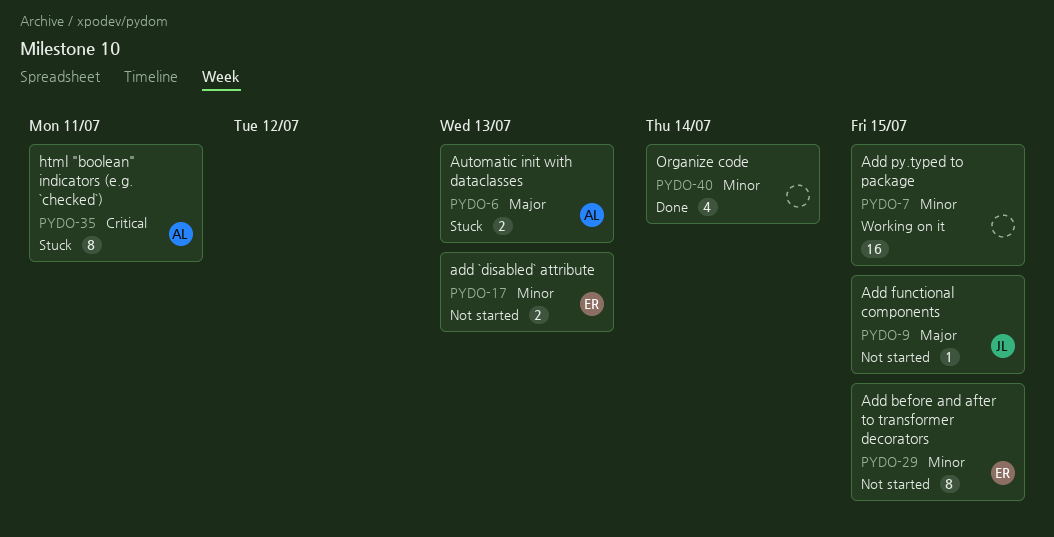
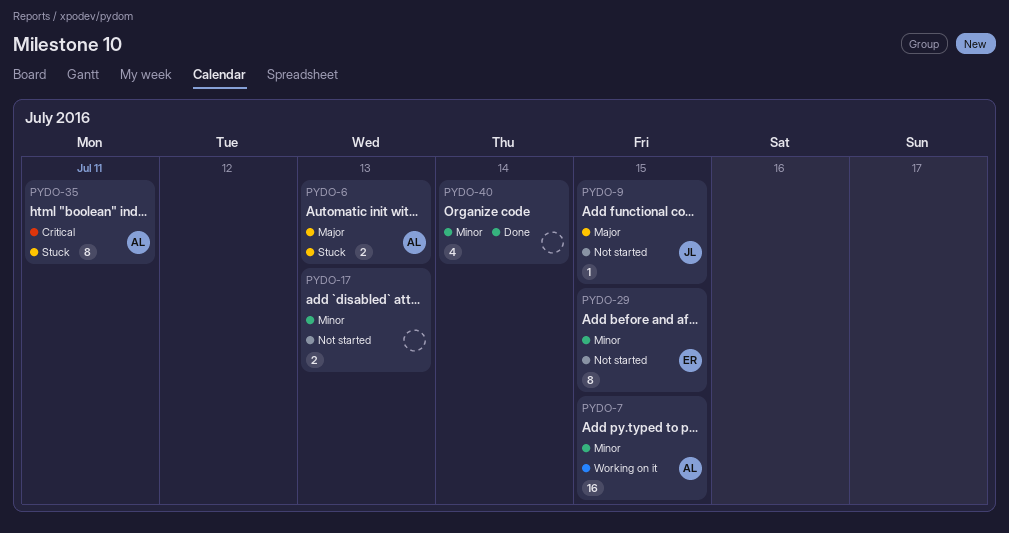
PYDO-7, owner: none -> AL
PYDO-17, owner: ER -> none

